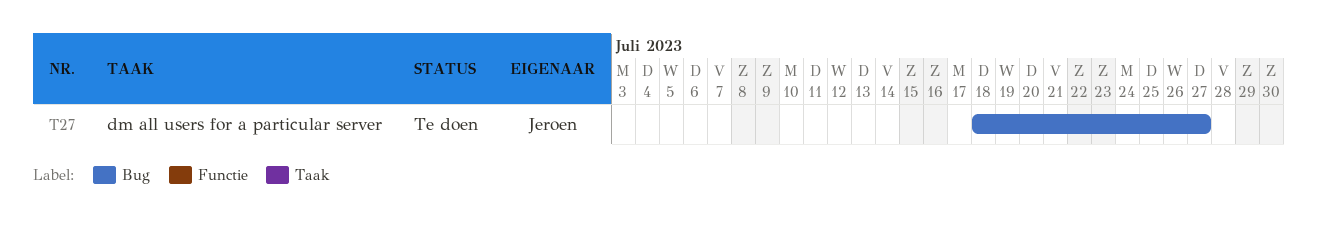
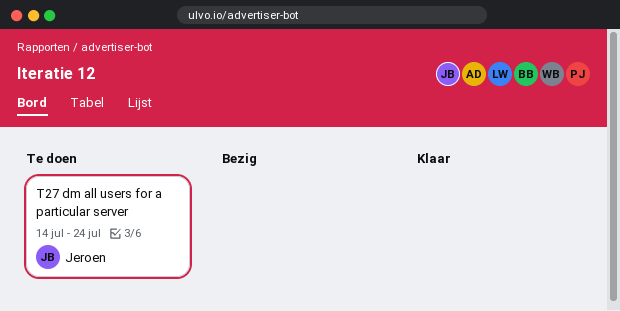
T27, start: Jul 18 -> Jul 14
T27, due: Jul 27 -> Jul 24

